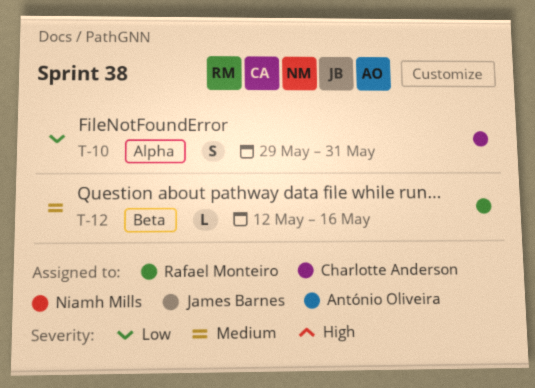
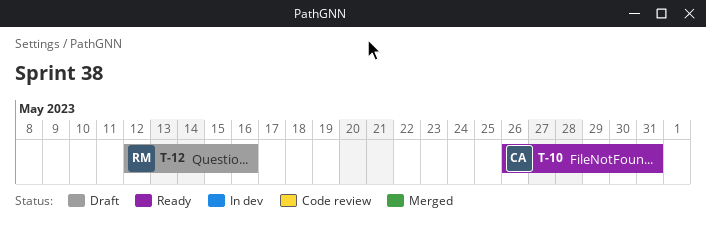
T-10, start: May 29 -> May 26

